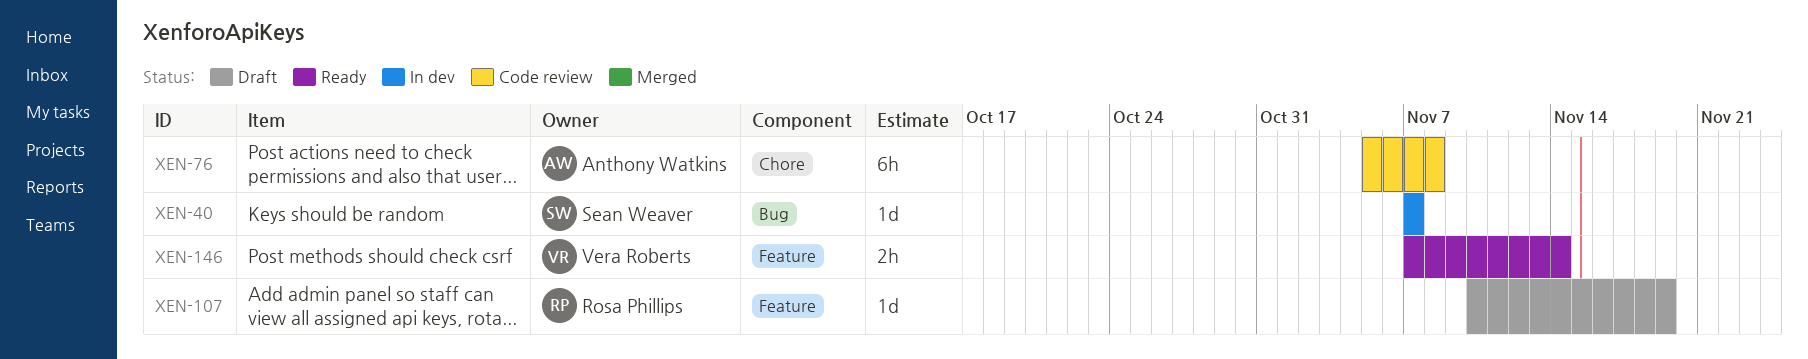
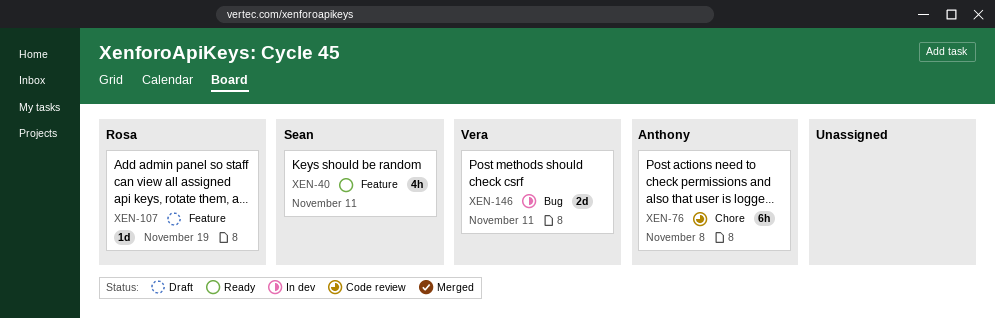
XEN-40, status: In dev -> Ready
XEN-40, label: Bug -> Feature
XEN-40, estimate: 1d -> 4h
XEN-40, due: Nov 7 -> Nov 11
XEN-146, status: Ready -> In dev
XEN-146, label: Feature -> Bug
XEN-146, estimate: 2h -> 2d
XEN-146, due: Nov 14 -> Nov 11

